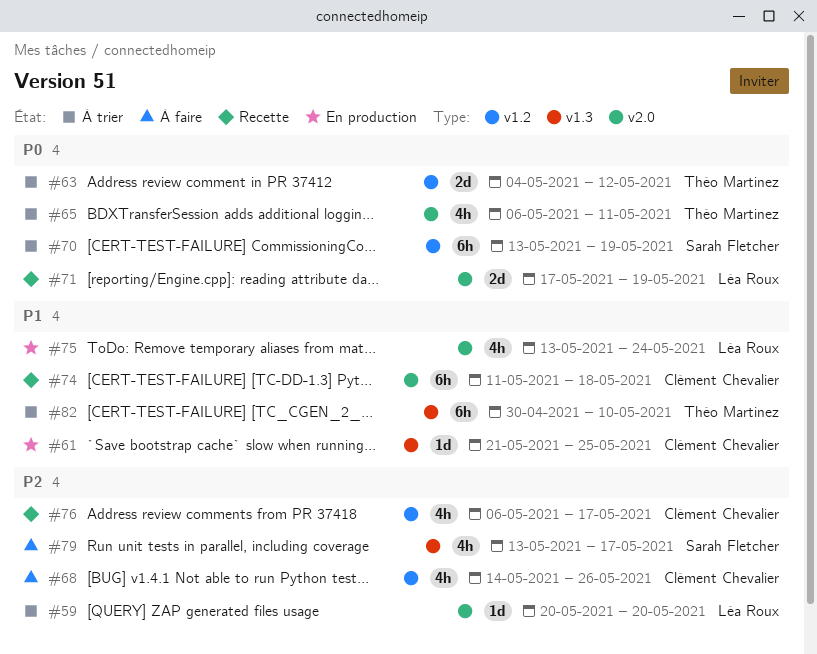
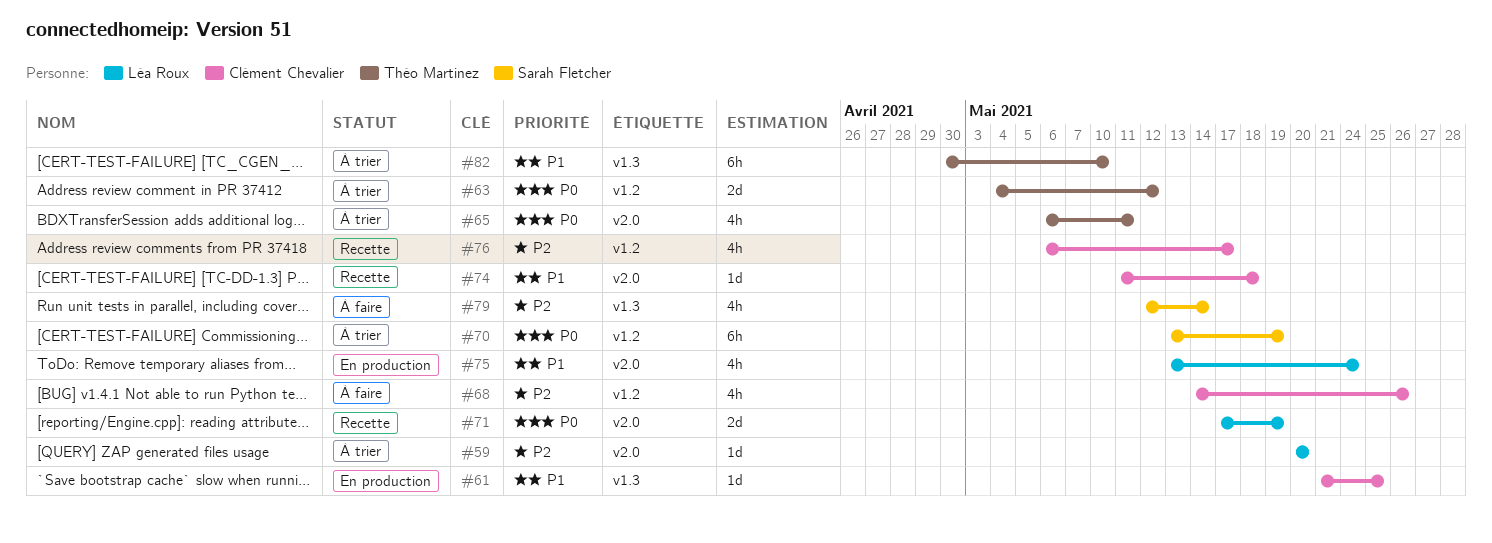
#74, estimate: 6h -> 1d
#79, start: May 13 -> May 12
#79, due: May 17 -> May 14

